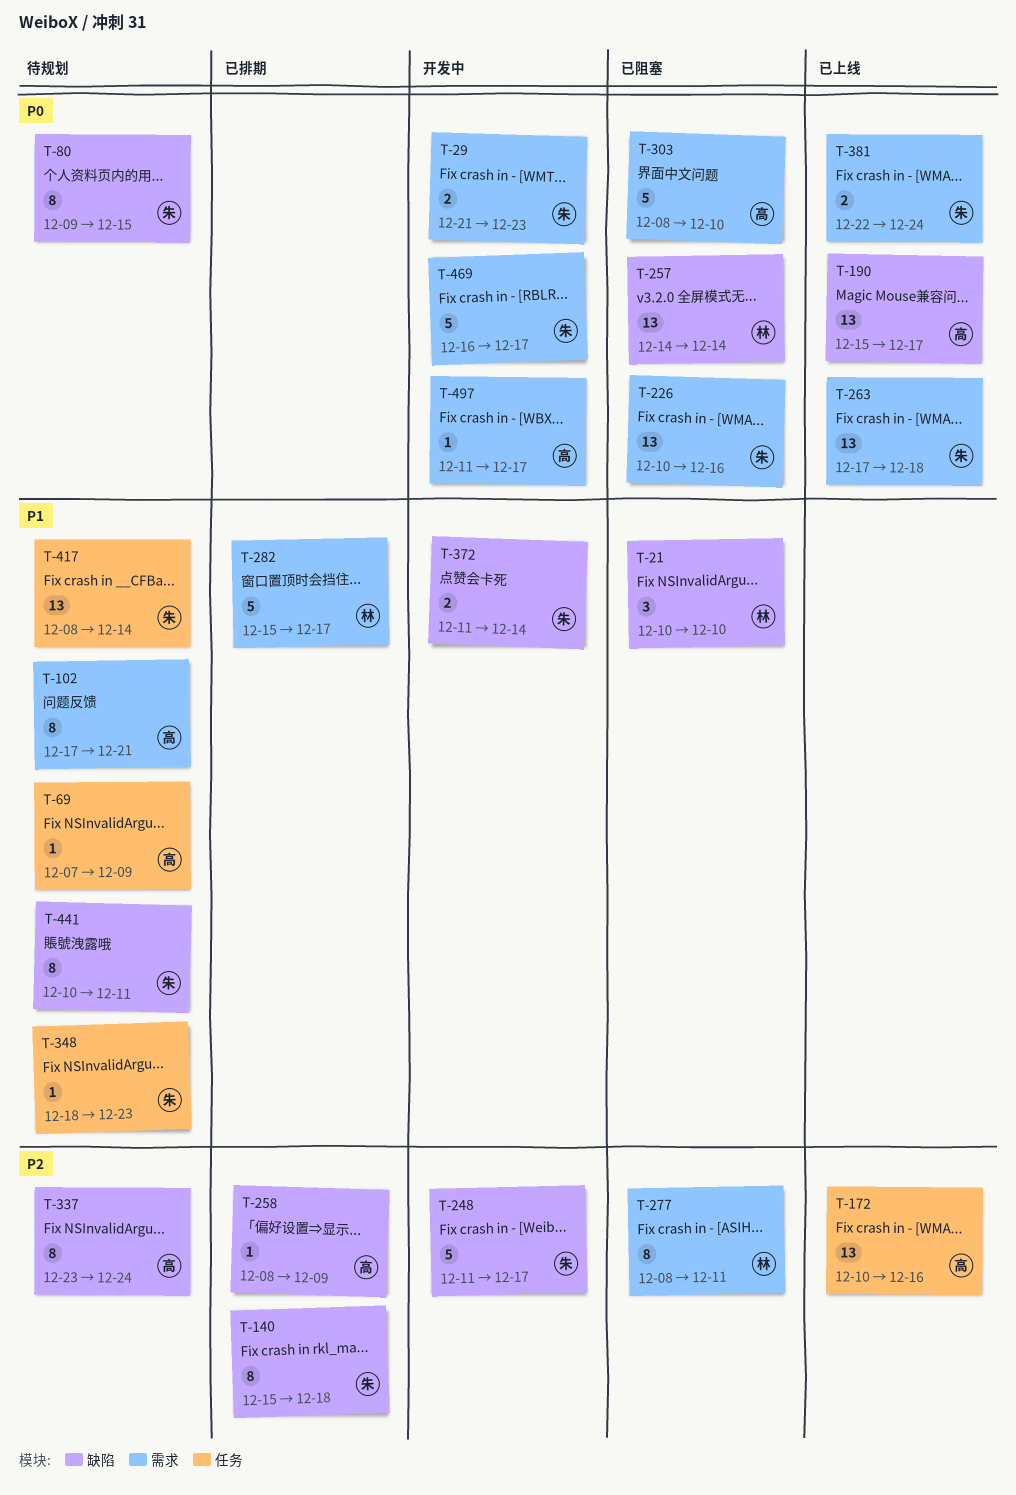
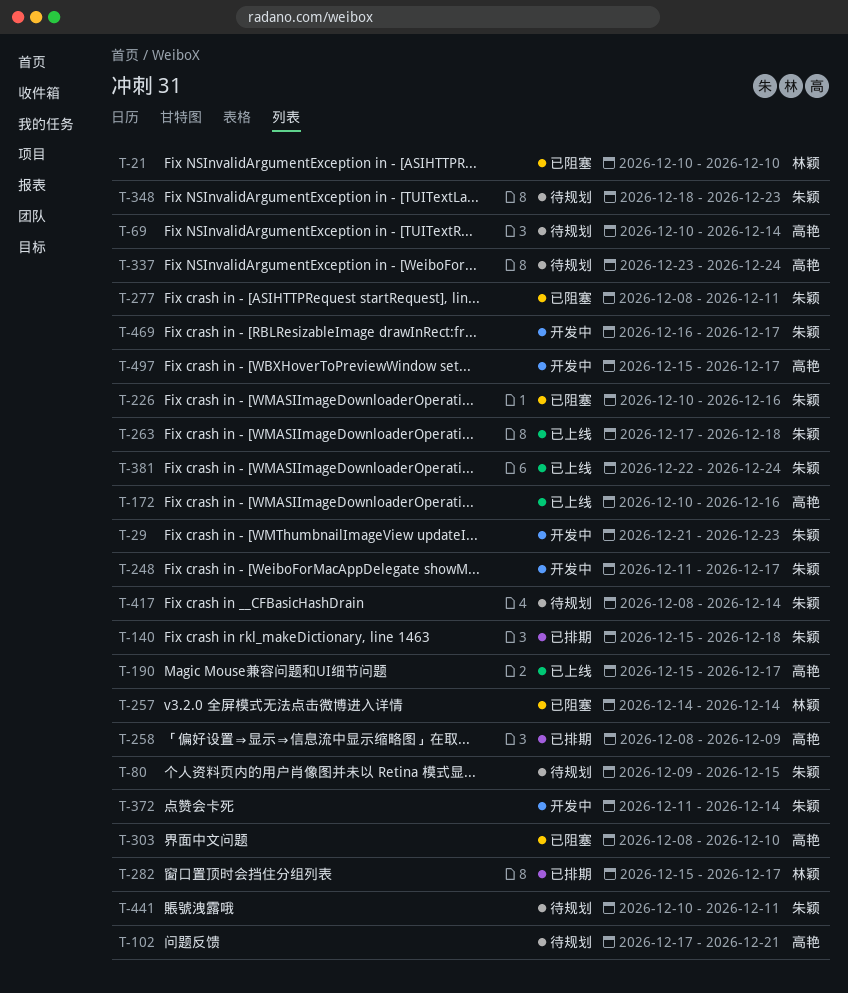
T-69, start: Dec 7 -> Dec 10
T-69, due: Dec 9 -> Dec 14
T-277, owner: 林颖 -> 朱颖
T-497, start: Dec 11 -> Dec 15

